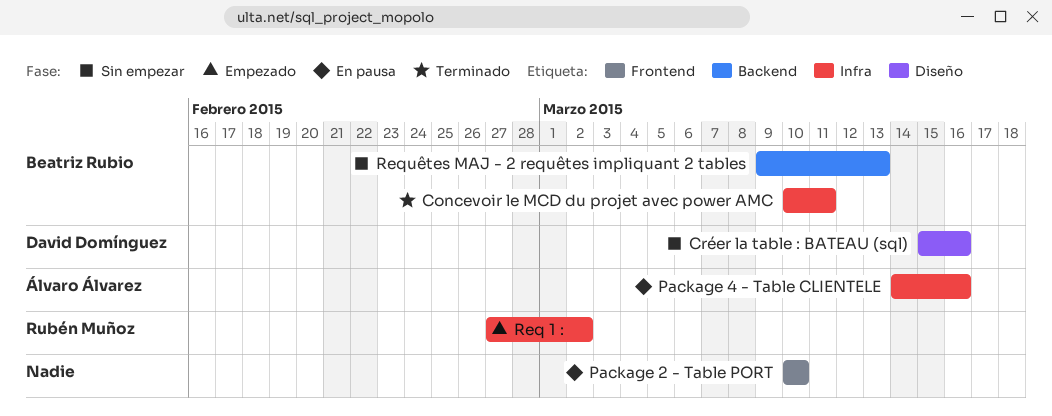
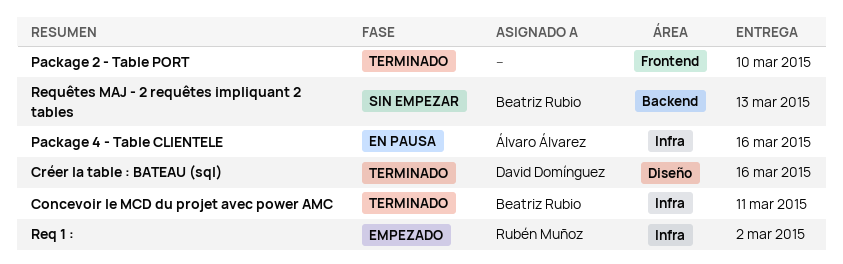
Créer la table : BATEAU (sql), status: Sin empezar -> Terminado
Package 2 - Table PORT, status: En pausa -> Terminado

